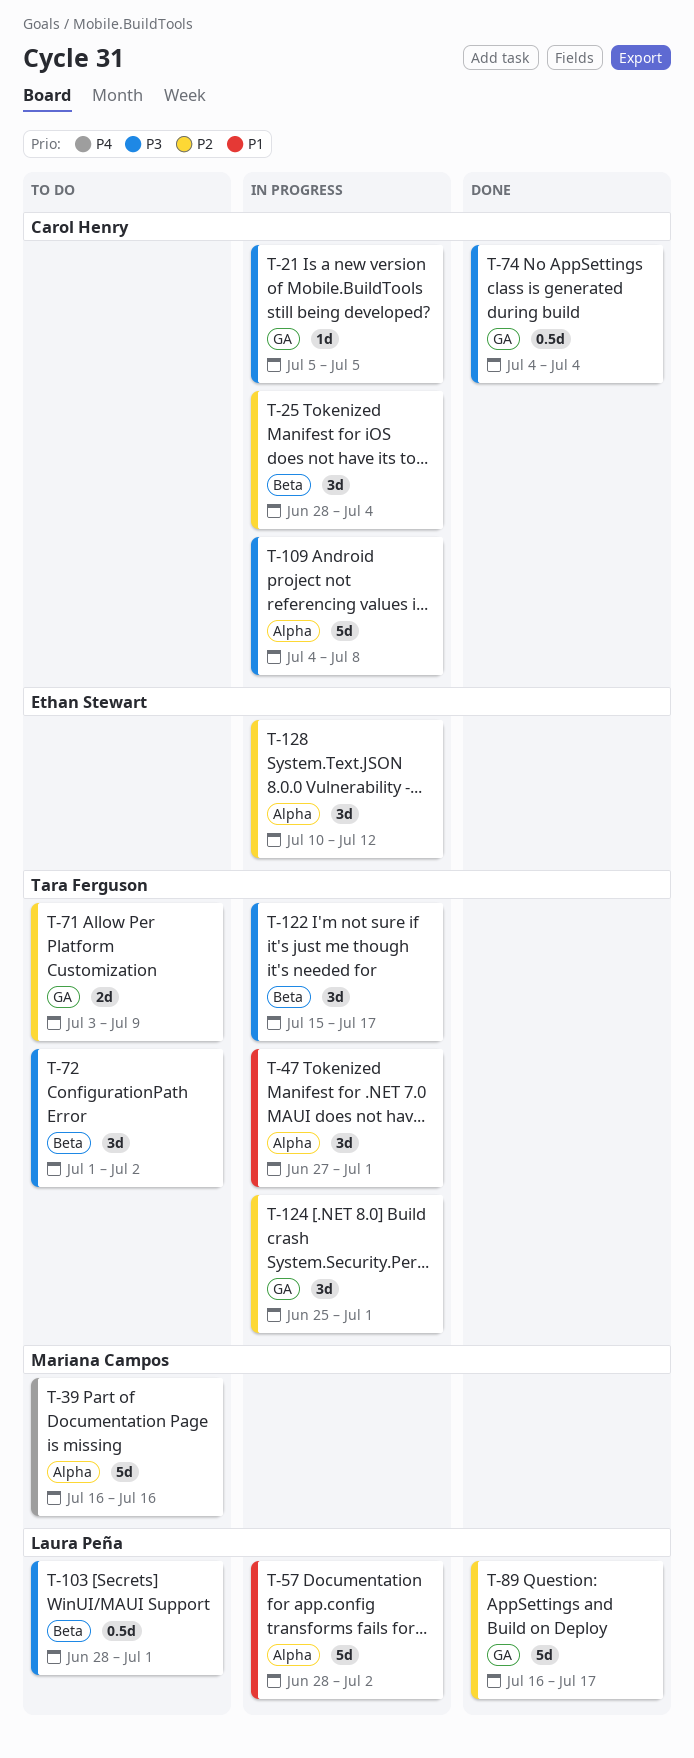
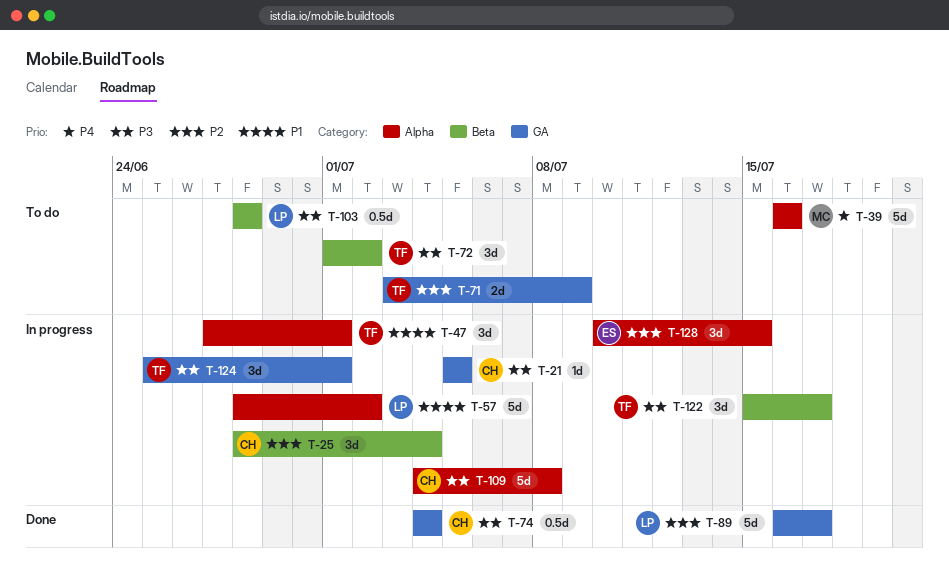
T-103, due: Jul 1 -> Jun 28
T-124, priority: P2 -> P3
T-128, due: Jul 12 -> Jul 15

